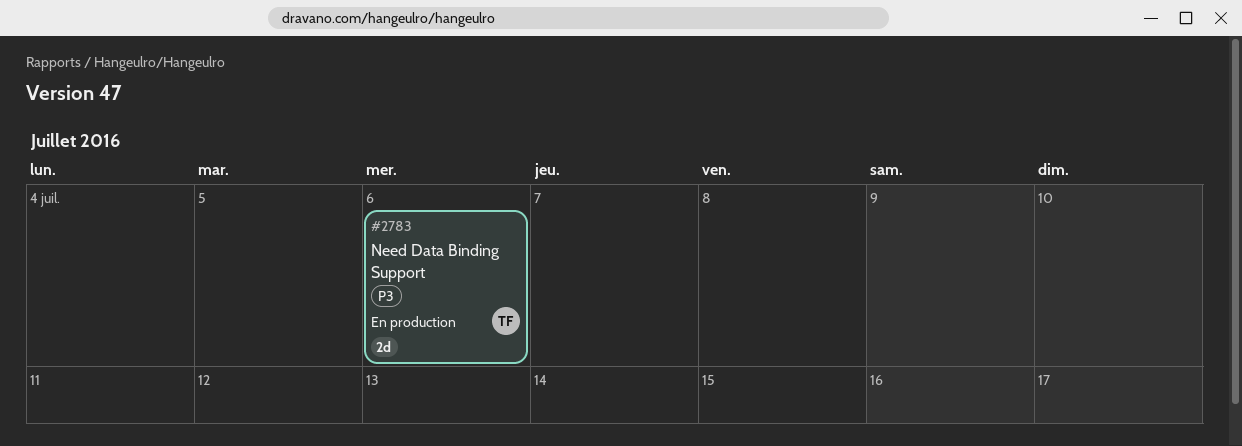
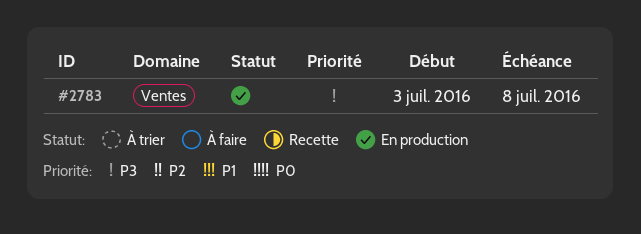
#2783, due: Jul 6 -> Jul 8

